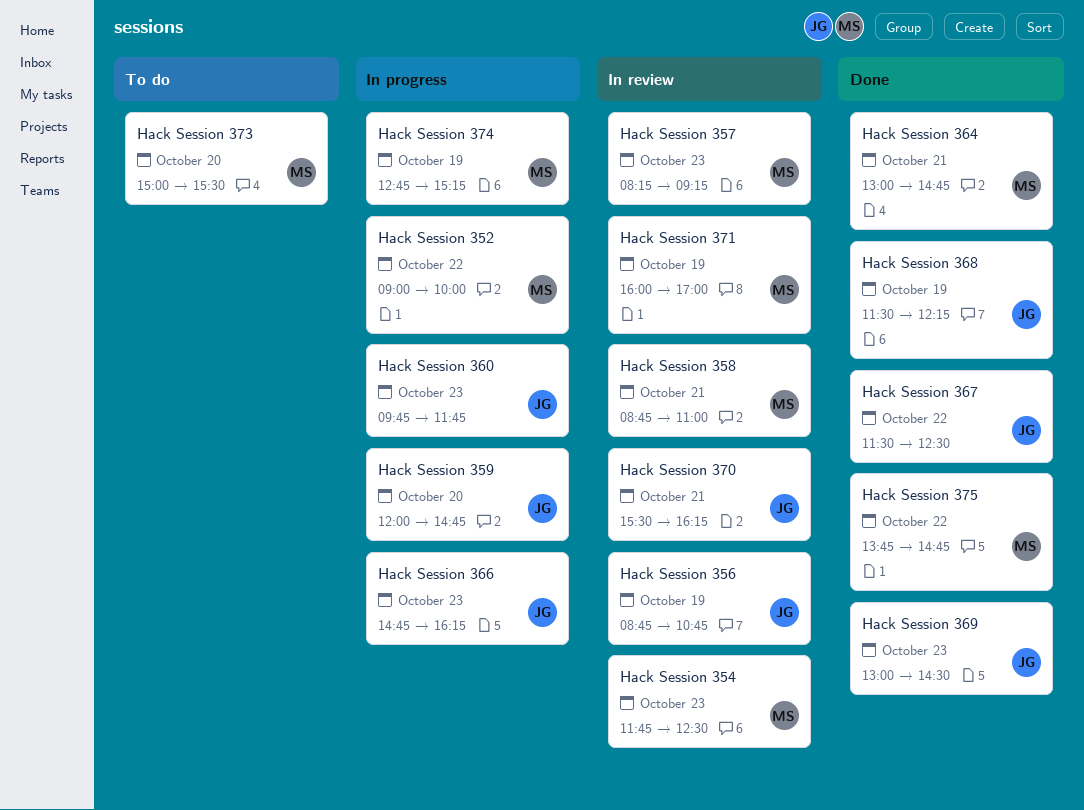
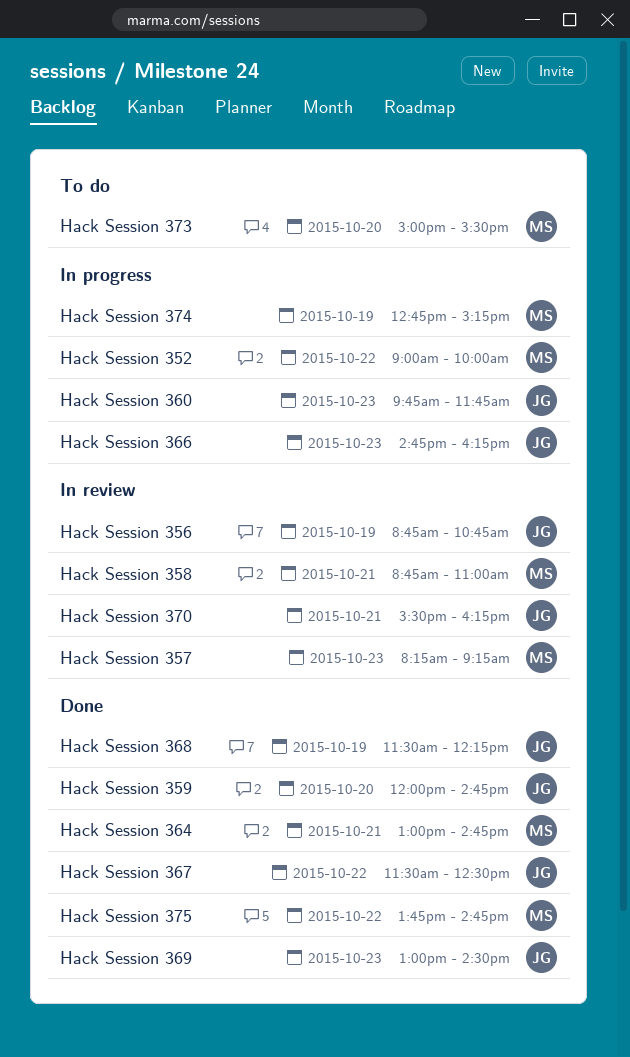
Hack Session 354: present -> none
Hack Session 359, status: In progress -> Done
Hack Session 371: present -> none

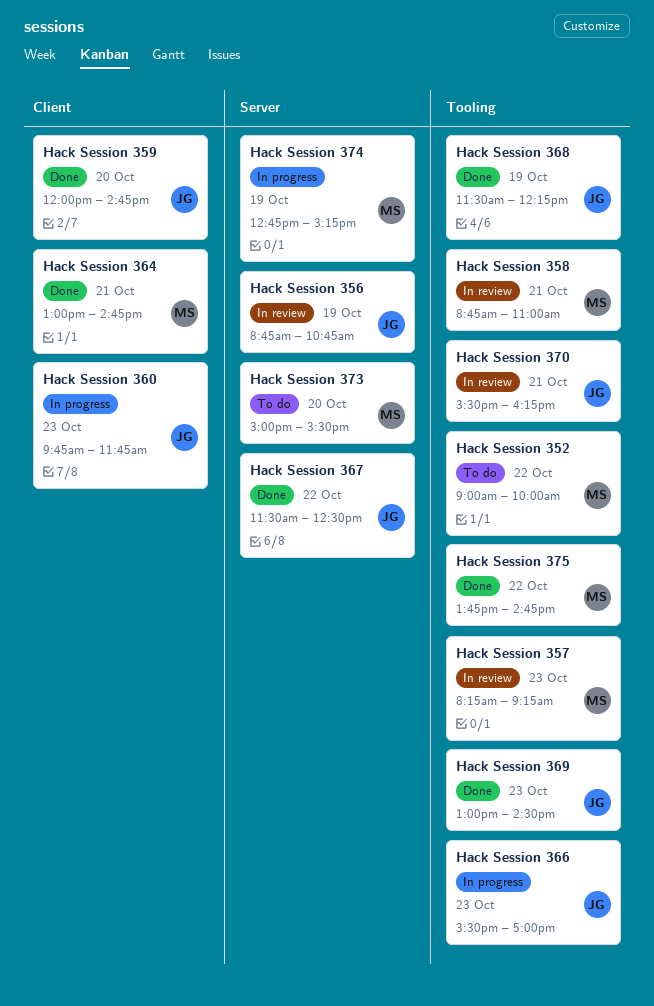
Hack Session 352, status: In progress -> To do
Hack Session 366, begins: 14:45 -> 15:30
Hack Session 366, ends: 16:15 -> 17:00

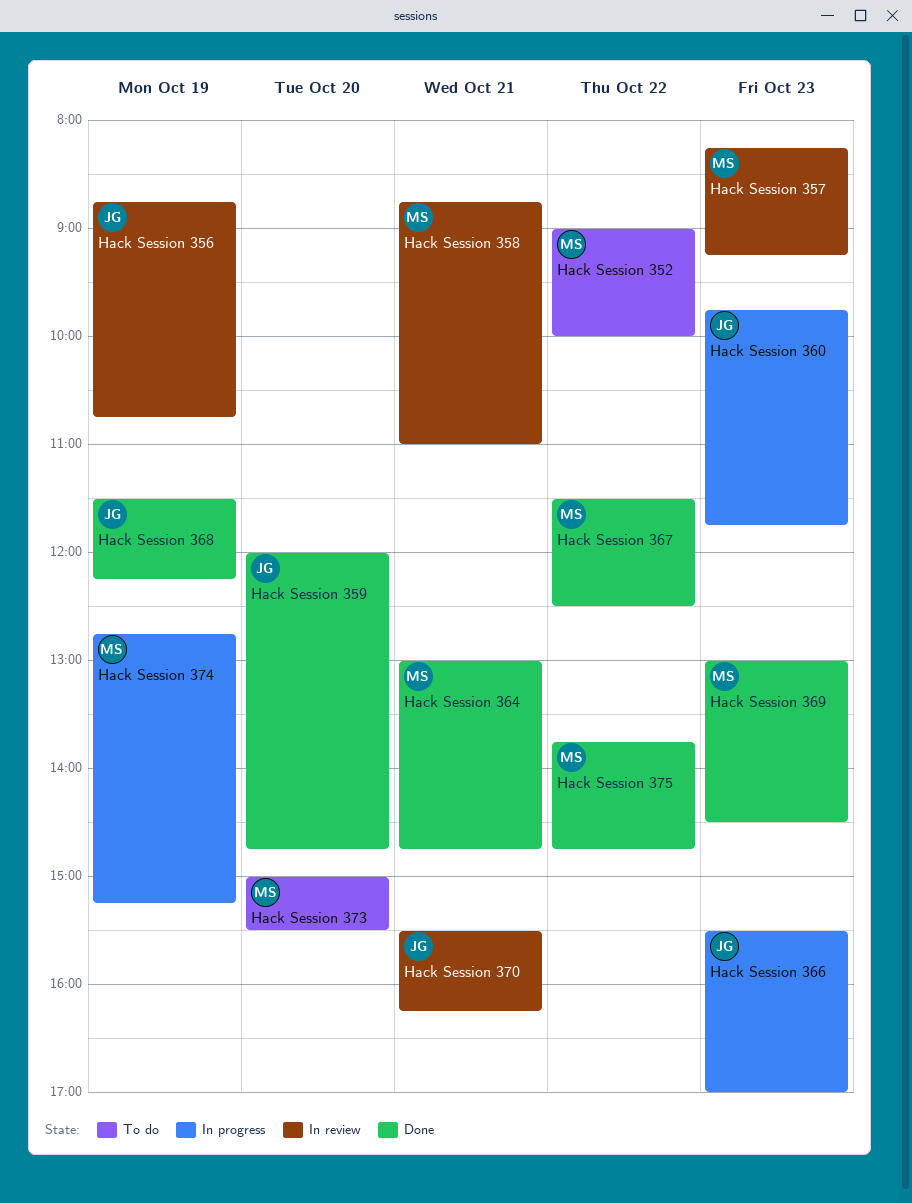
Hack Session 367, owner: JG -> MS
Hack Session 369, owner: JG -> MS

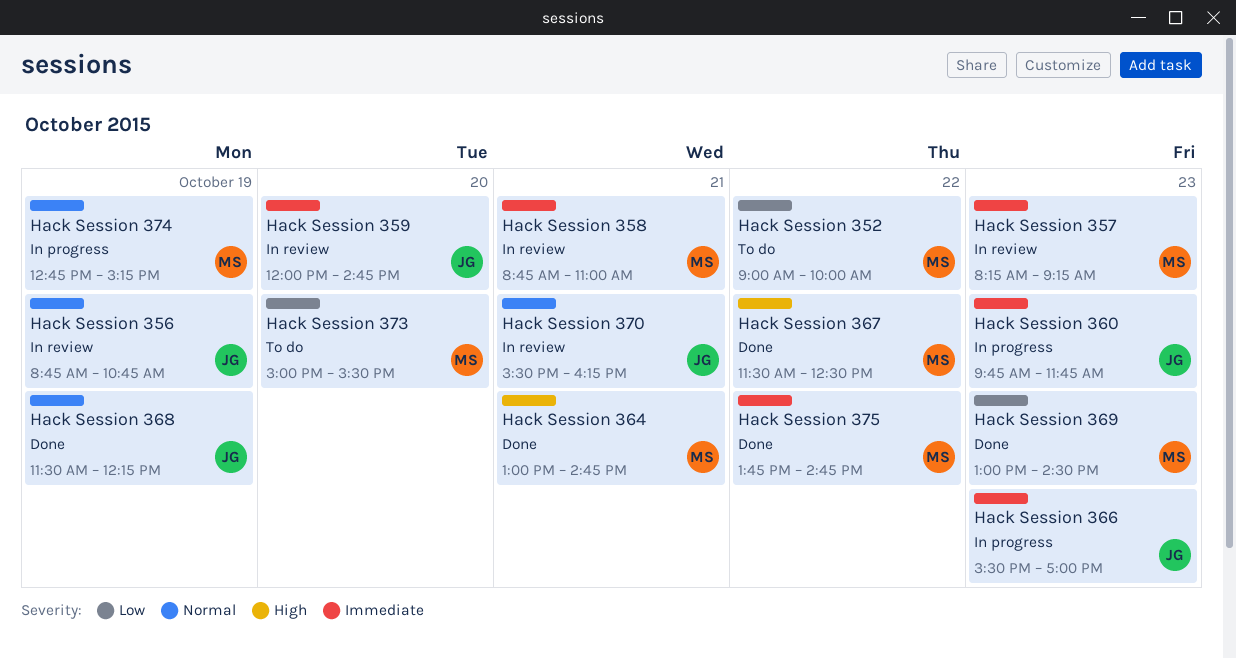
Hack Session 359, status: Done -> In review

